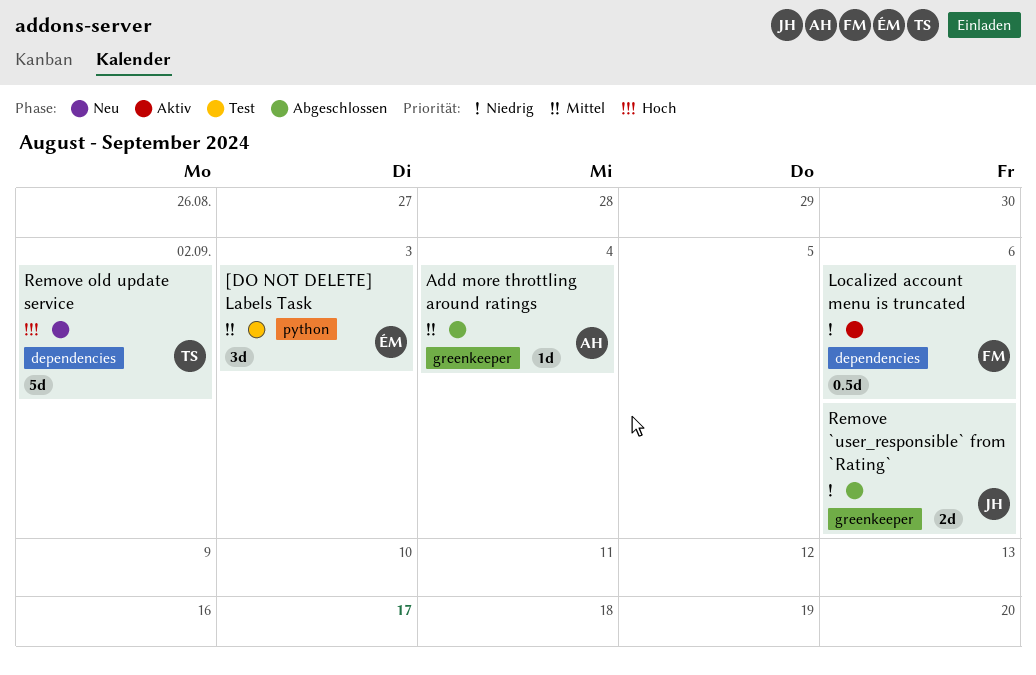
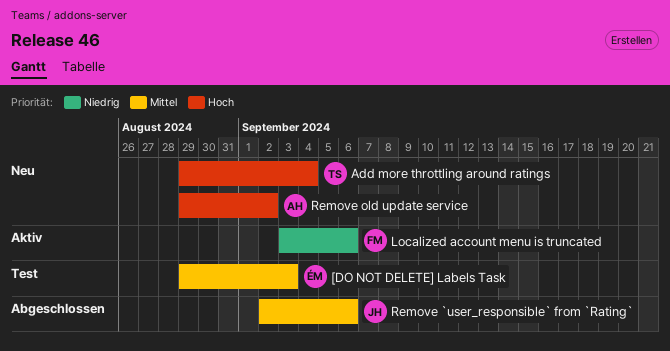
Add more throttling around ratings, status: Abgeschlossen -> Neu
Add more throttling around ratings, owner: AH -> TS
Add more throttling around ratings, priority: Mittel -> Hoch
Remove `user_responsible` from `Rating`, priority: Niedrig -> Mittel
Remove old update service, owner: TS -> AH

